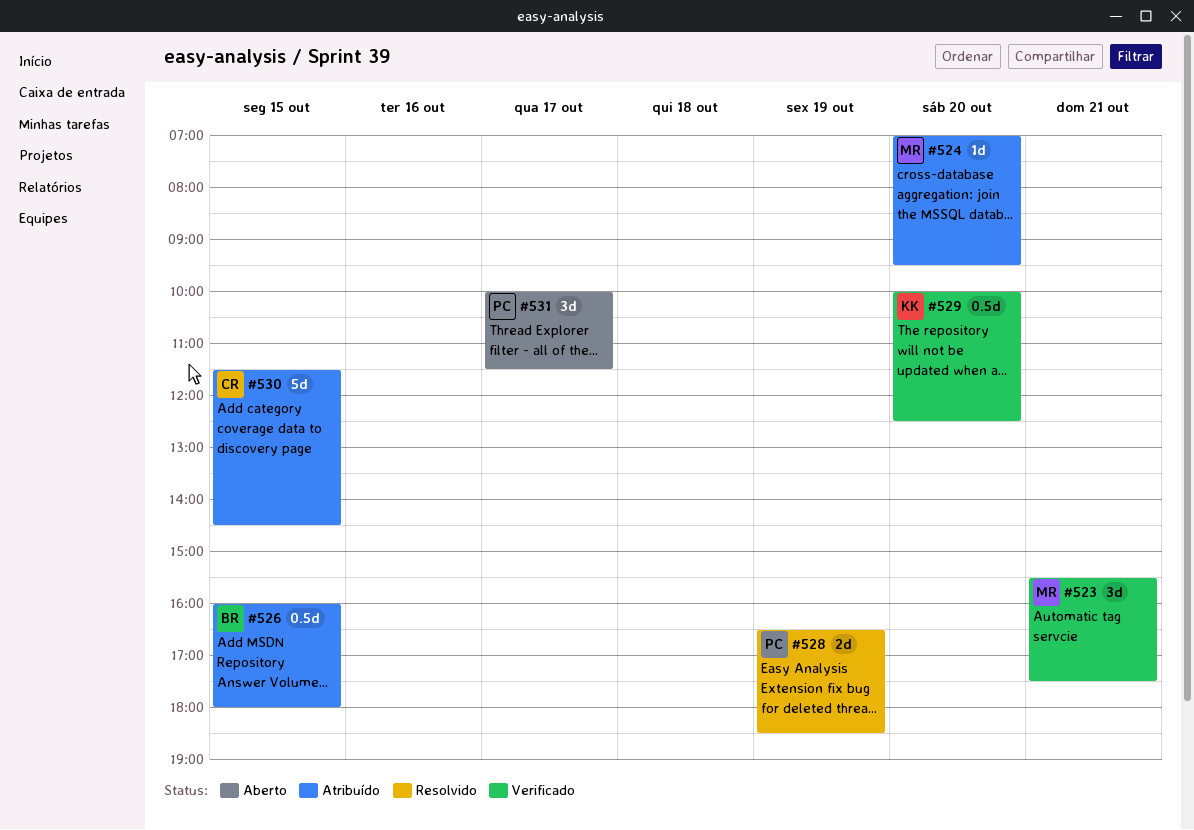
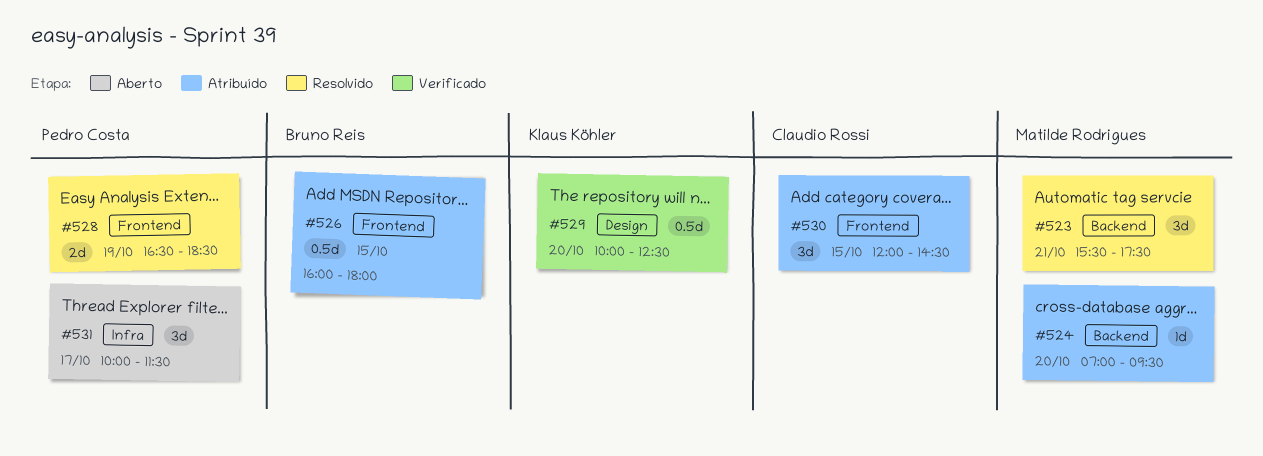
#523, status: Verificado -> Resolvido
#530, estimate: 5d -> 3d
#530, begins: 11:30 -> 12:00

